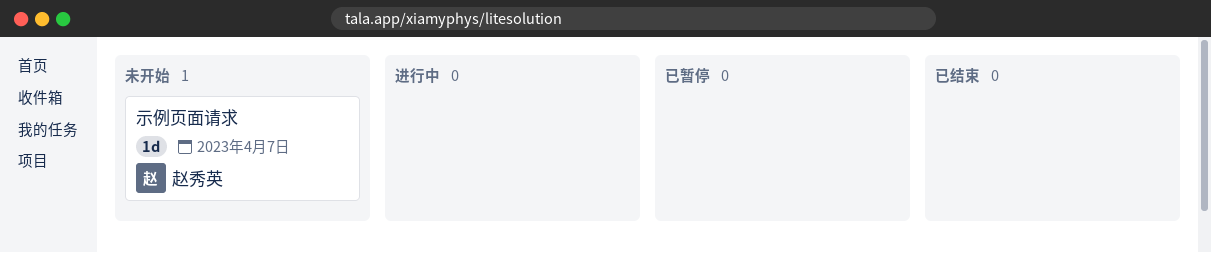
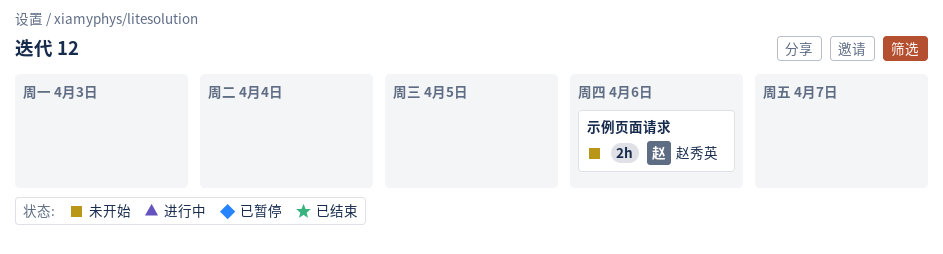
示例页面请求, estimate: 1d -> 2h
示例页面请求, due: Apr 7 -> Apr 6

